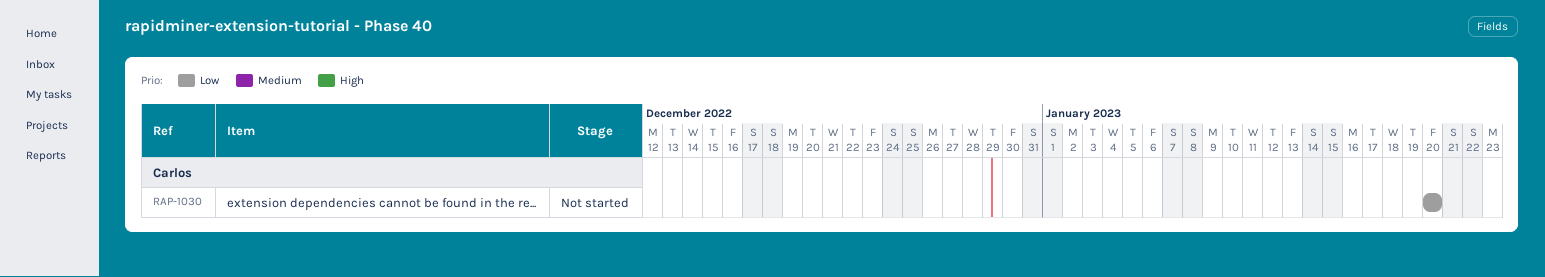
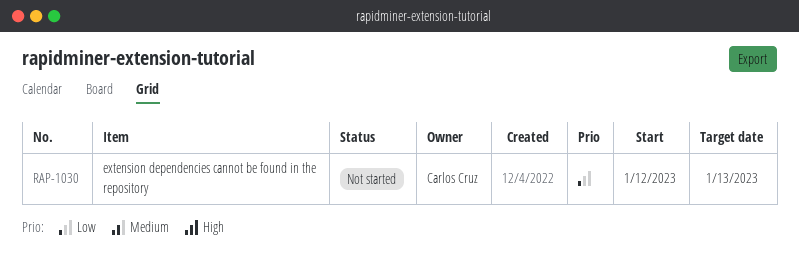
RAP-1030, start: Jan 20 -> Jan 12
RAP-1030, due: Jan 20 -> Jan 13

